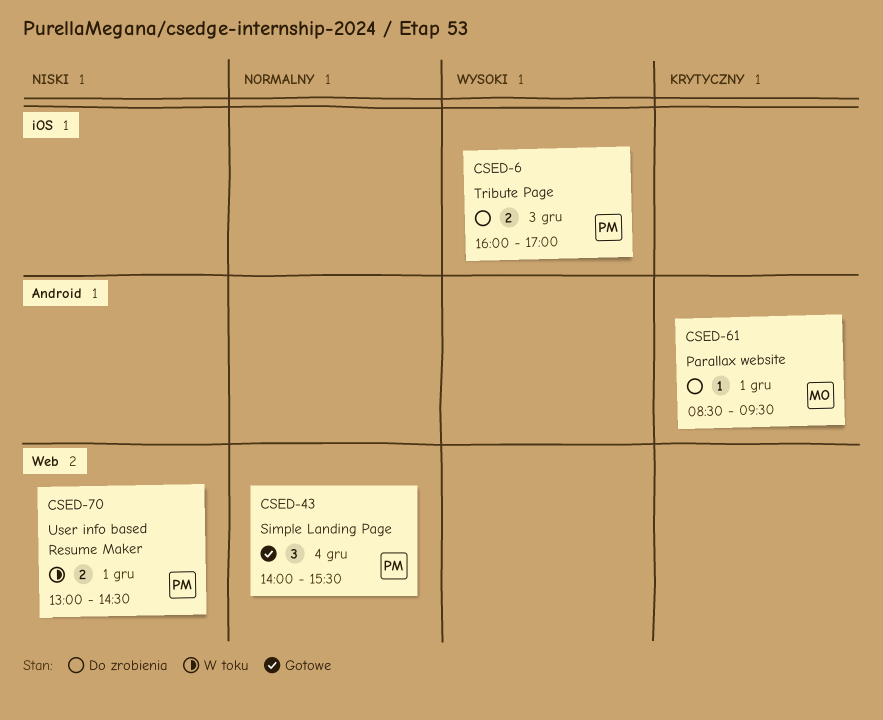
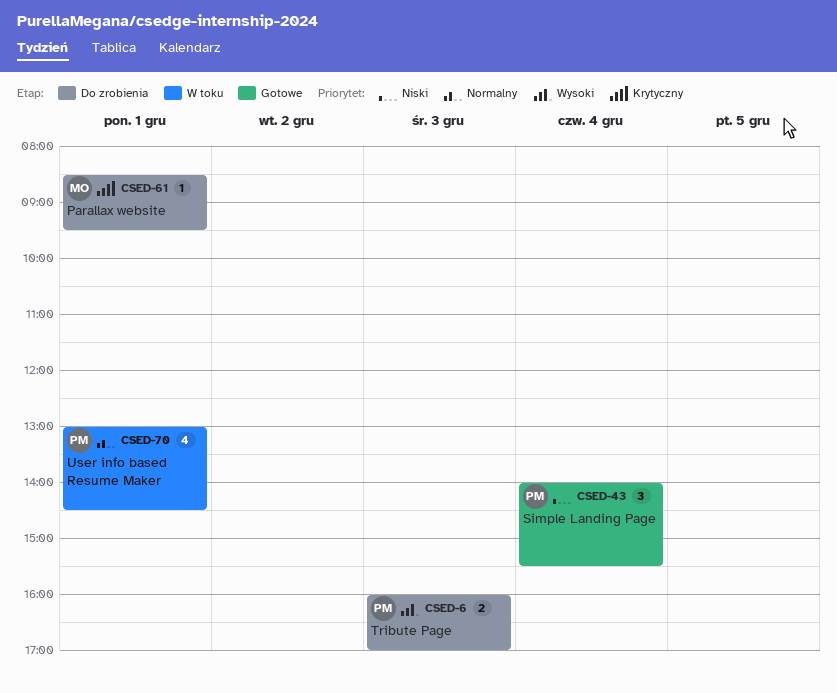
CSED-43, priority: Normalny -> Niski
CSED-70, priority: Niski -> Normalny
CSED-70, estimate: 2 -> 4

